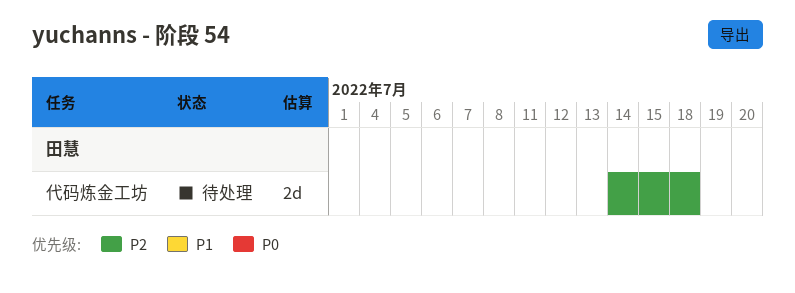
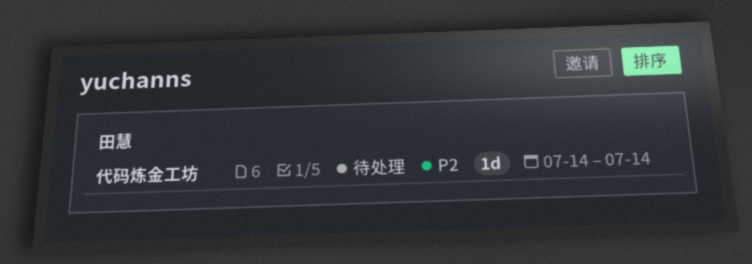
代码炼金工坊, estimate: 2d -> 1d
代码炼金工坊, due: Jul 18 -> Jul 14

